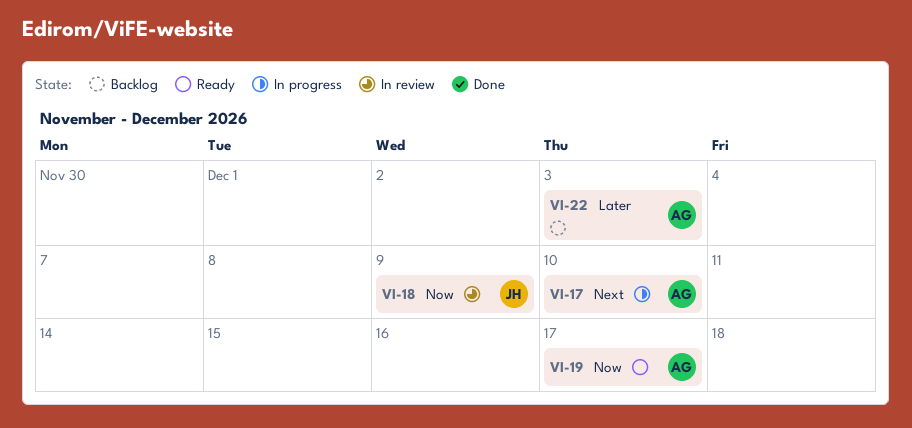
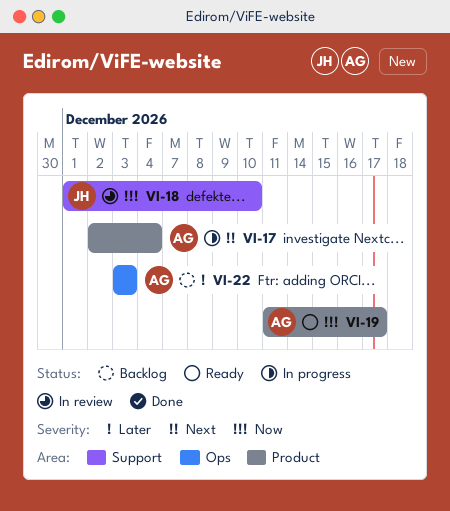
VI-17, due: Dec 10 -> Dec 4
VI-18, due: Dec 9 -> Dec 10

